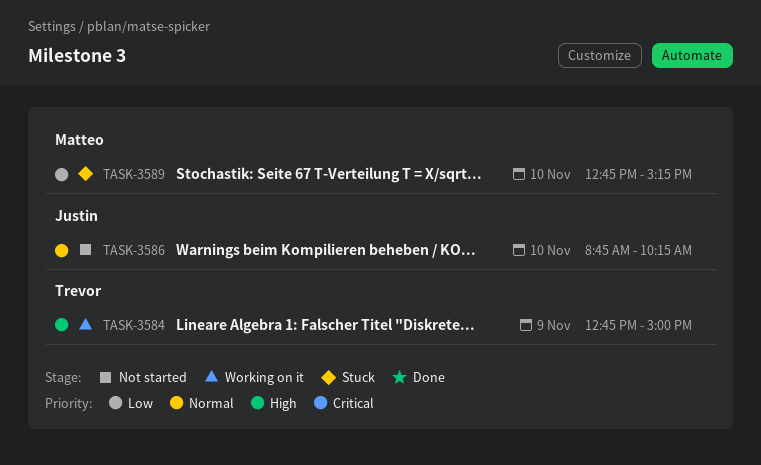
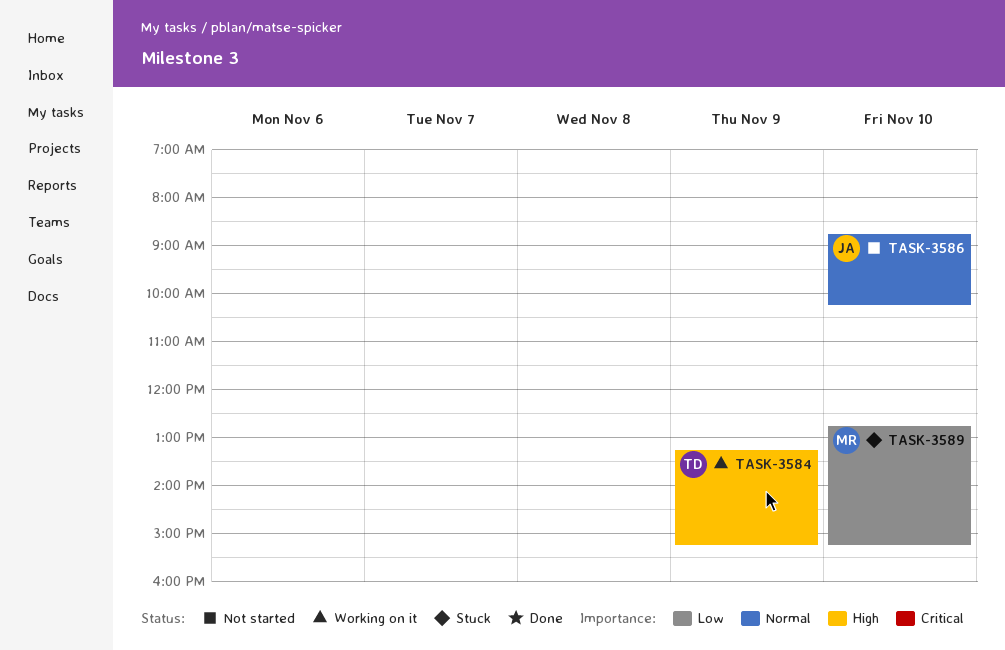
TASK-3584, begins: 12:45 -> 13:15
TASK-3584, ends: 15:00 -> 15:15

